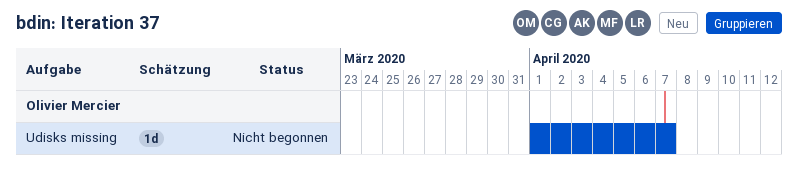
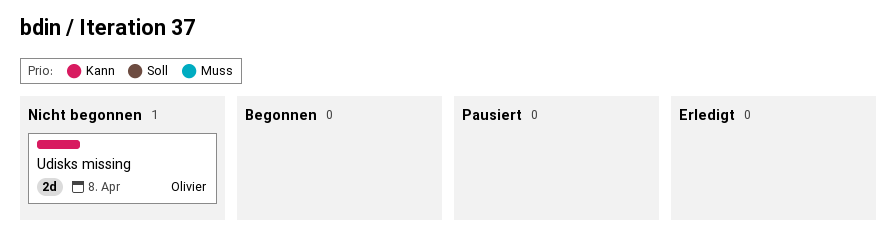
Udisks missing, estimate: 1d -> 2d
Udisks missing, due: Apr 7 -> Apr 8

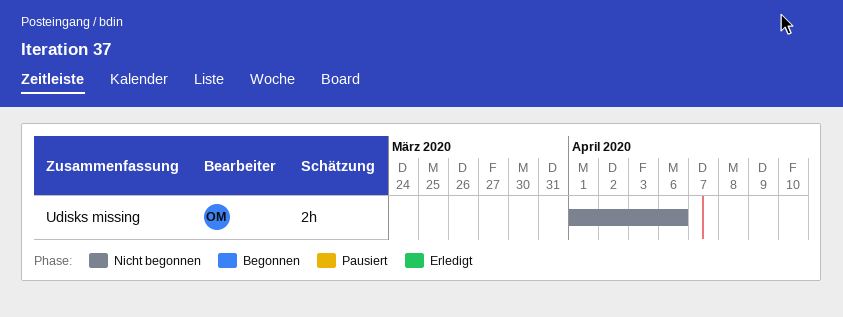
Udisks missing, estimate: 2d -> 2h
Udisks missing, due: Apr 8 -> Apr 6

